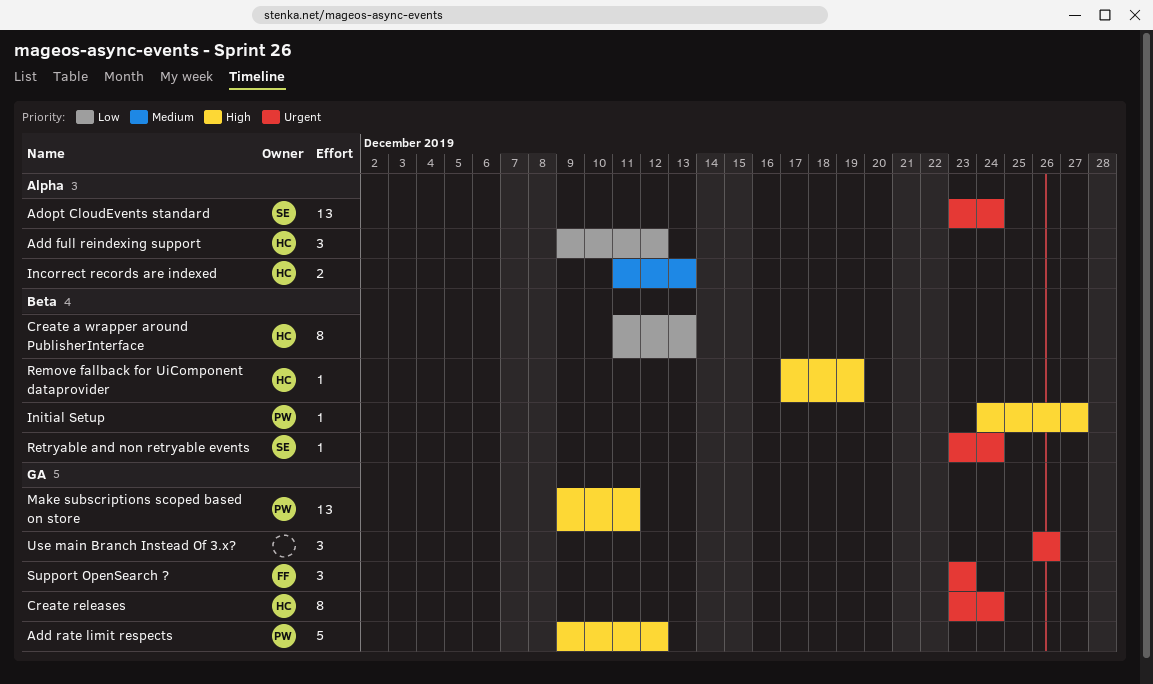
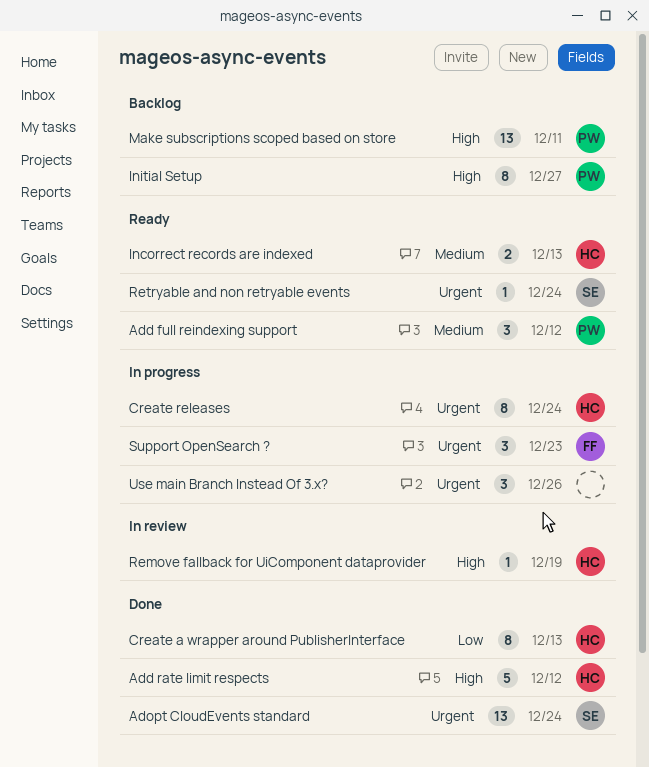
Add full reindexing support, owner: HC -> PW
Add full reindexing support, priority: Low -> Medium
Add rate limit respects, owner: PW -> HC
Initial Setup, estimate: 1 -> 8

